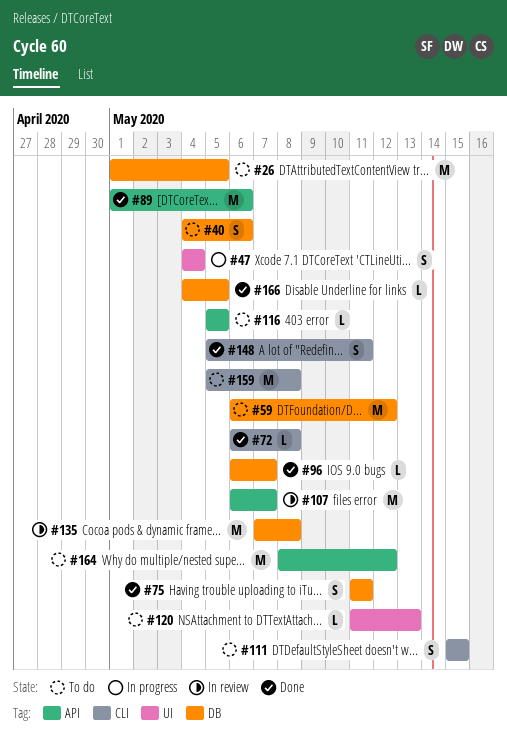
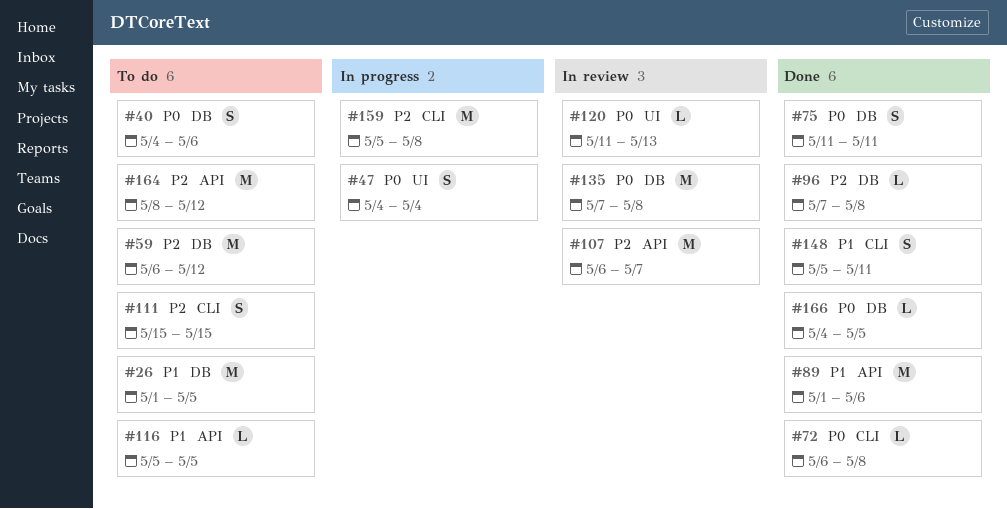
#96, start: May 6 -> May 7
#96, due: May 7 -> May 8
#120, status: To do -> In review
#159, status: To do -> In progress

